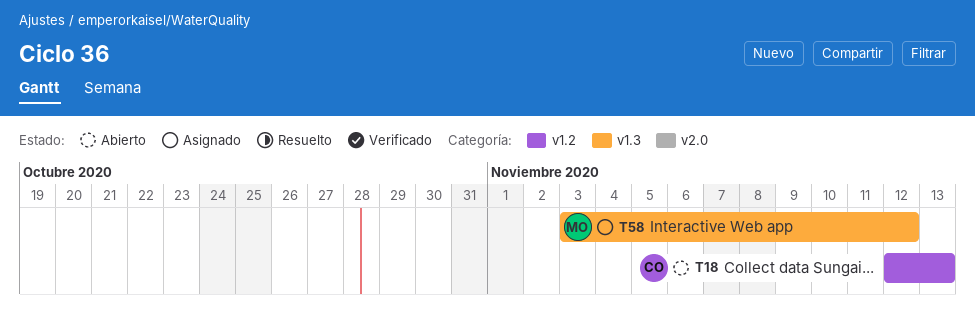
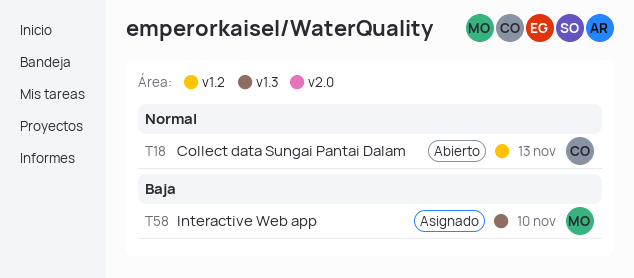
T58, due: Nov 12 -> Nov 10

